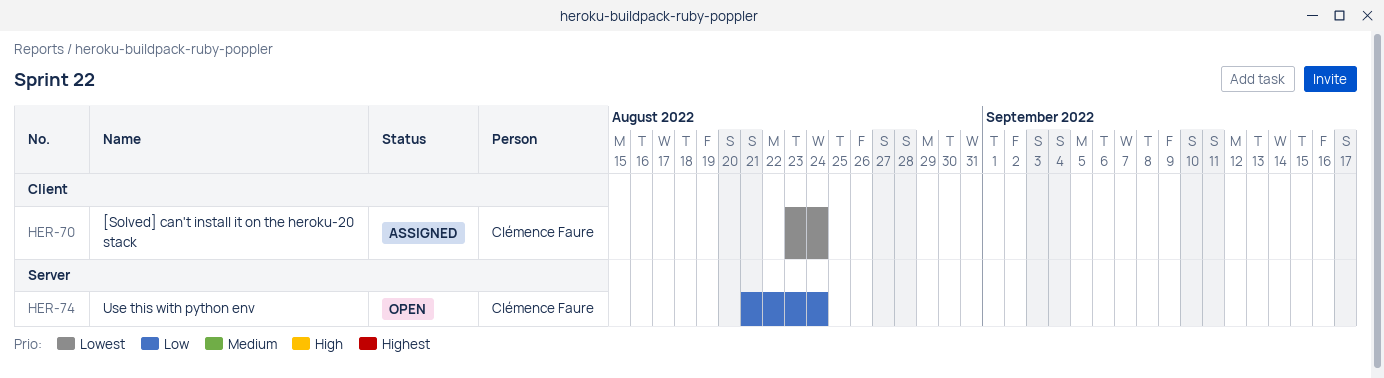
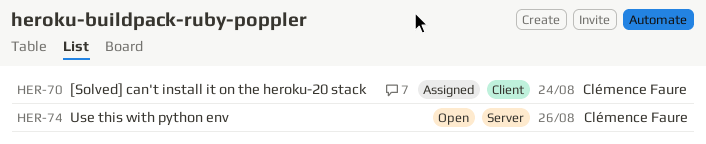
HER-74, due: Aug 24 -> Aug 26

